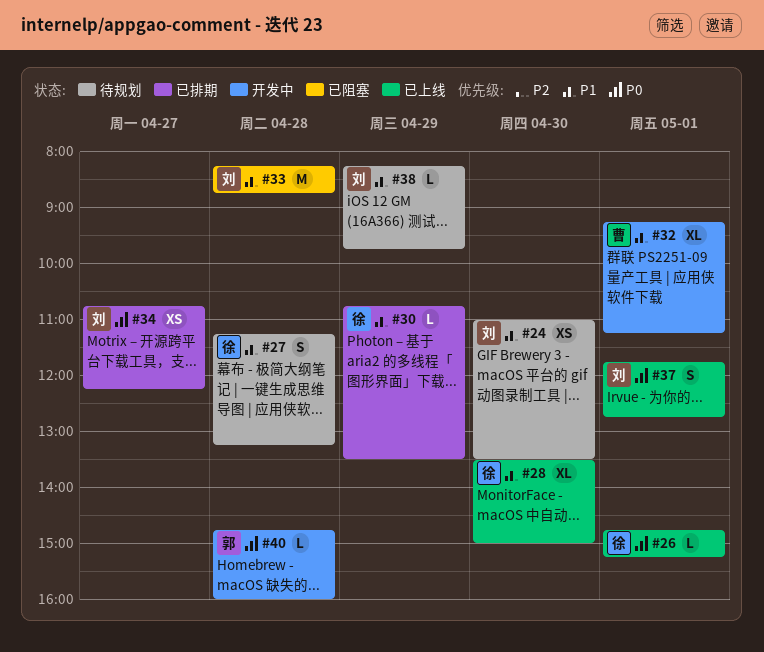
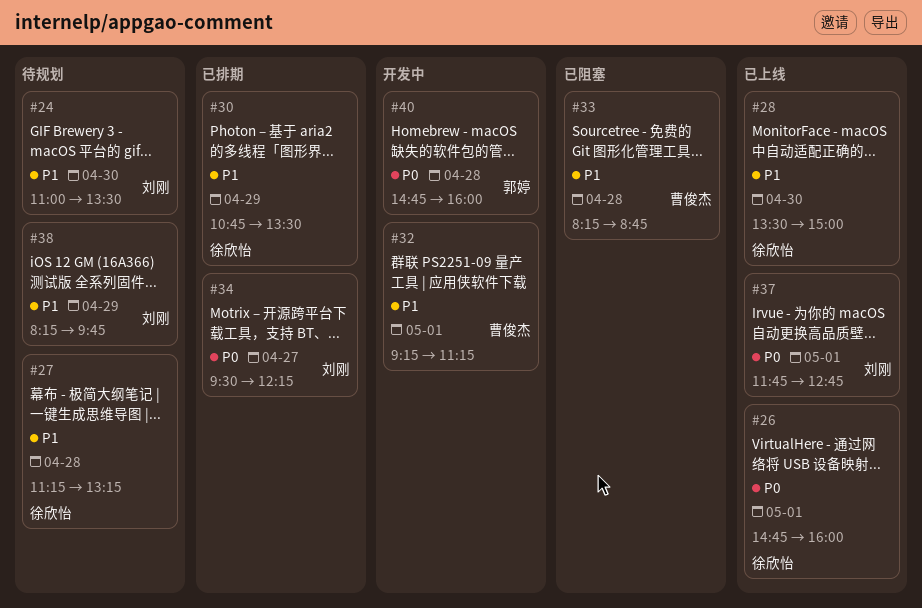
#26, ends: 15:15 -> 16:00
#33, owner: 刘刚 -> 曹俊杰
#34, begins: 10:45 -> 09:30

